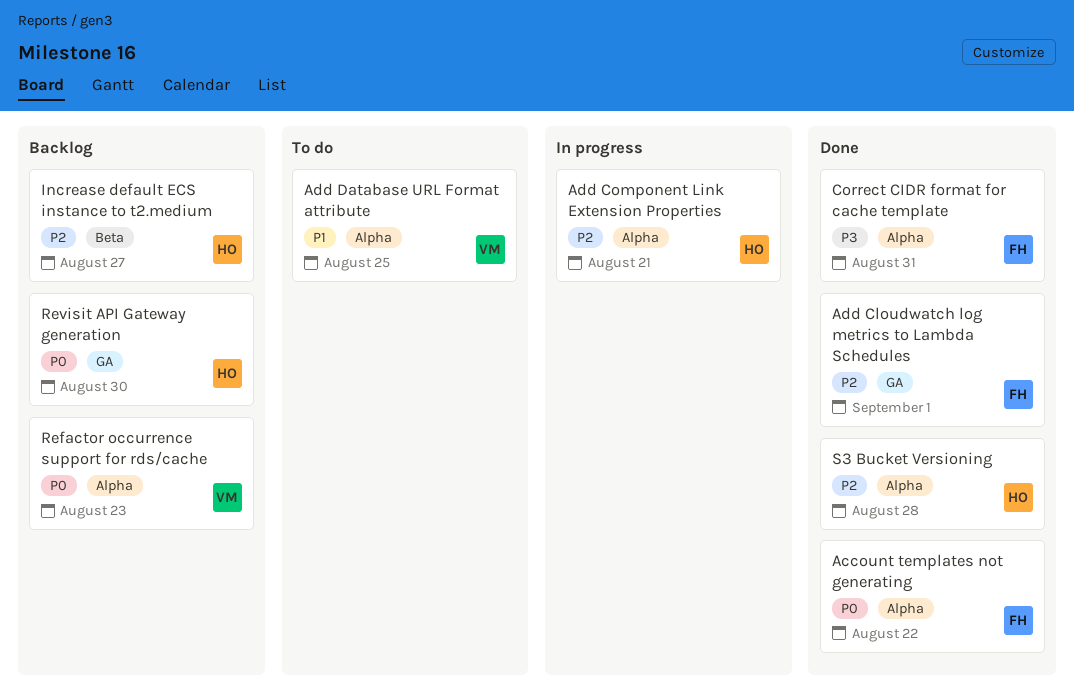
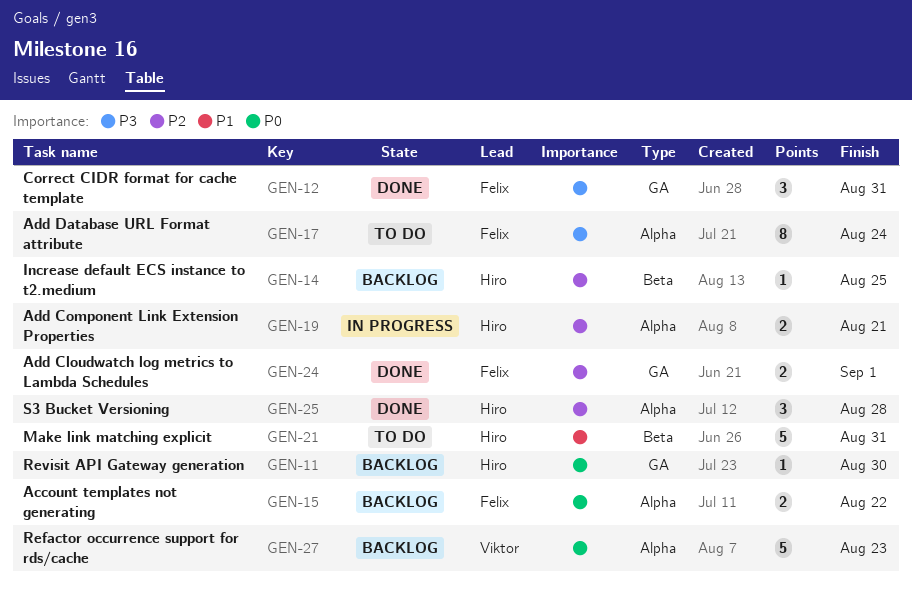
Account templates not generating, status: Done -> Backlog
Add Database URL Format attribute, owner: Viktor -> Felix
Add Database URL Format attribute, priority: P1 -> P3
Add Database URL Format attribute, due: Aug 25 -> Aug 24
Correct CIDR format for cache template, label: Alpha -> GA
Increase default ECS instance to t2.medium, due: Aug 27 -> Aug 25
Make link matching explicit: none -> present

